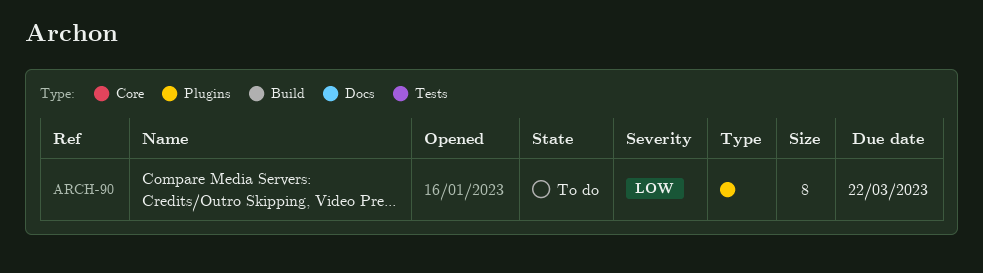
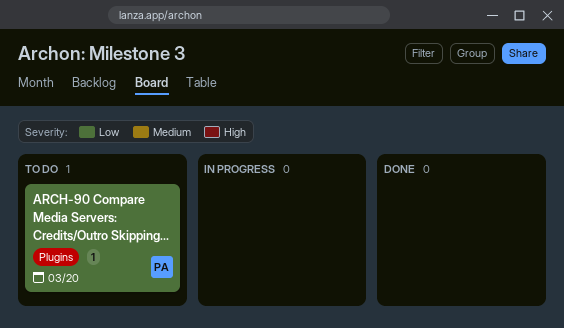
ARCH-90, estimate: 8 -> 1
ARCH-90, due: Mar 22 -> Mar 20

